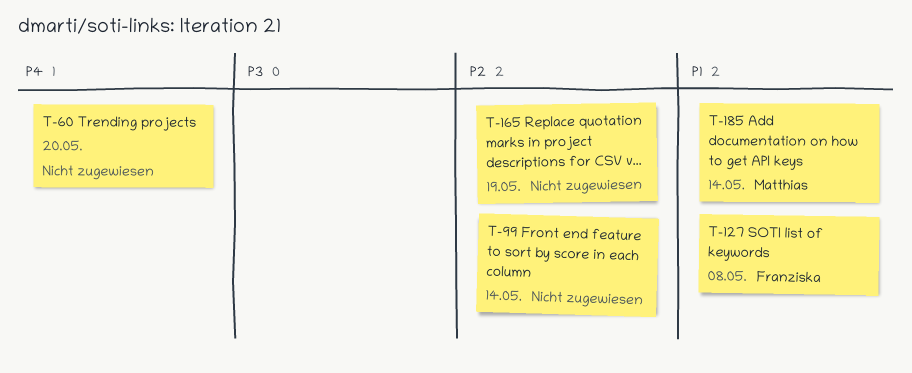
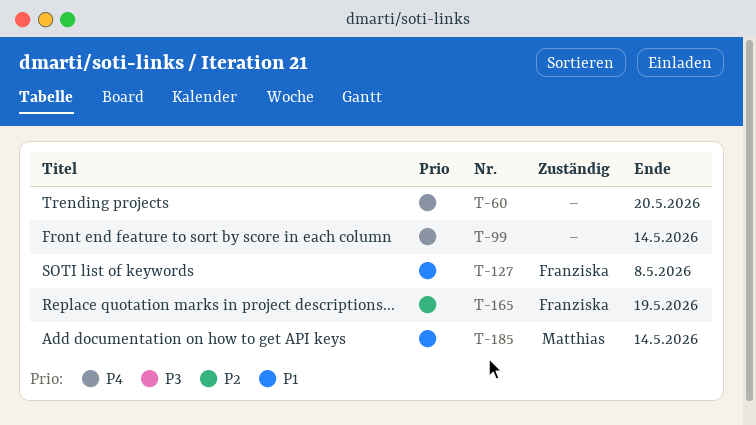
T-99, priority: P2 -> P4
T-165, owner: none -> Franziska

